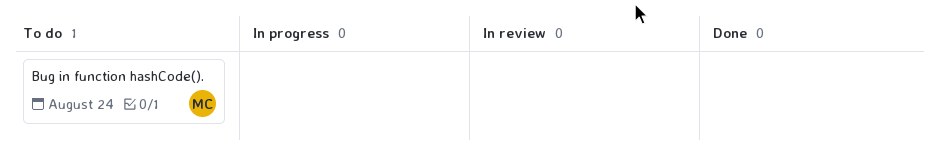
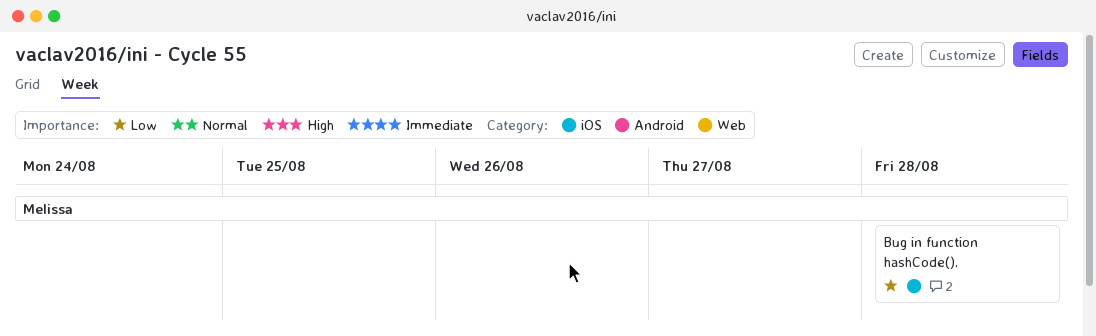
Bug in function hashCode()., due: Aug 24 -> Aug 28

